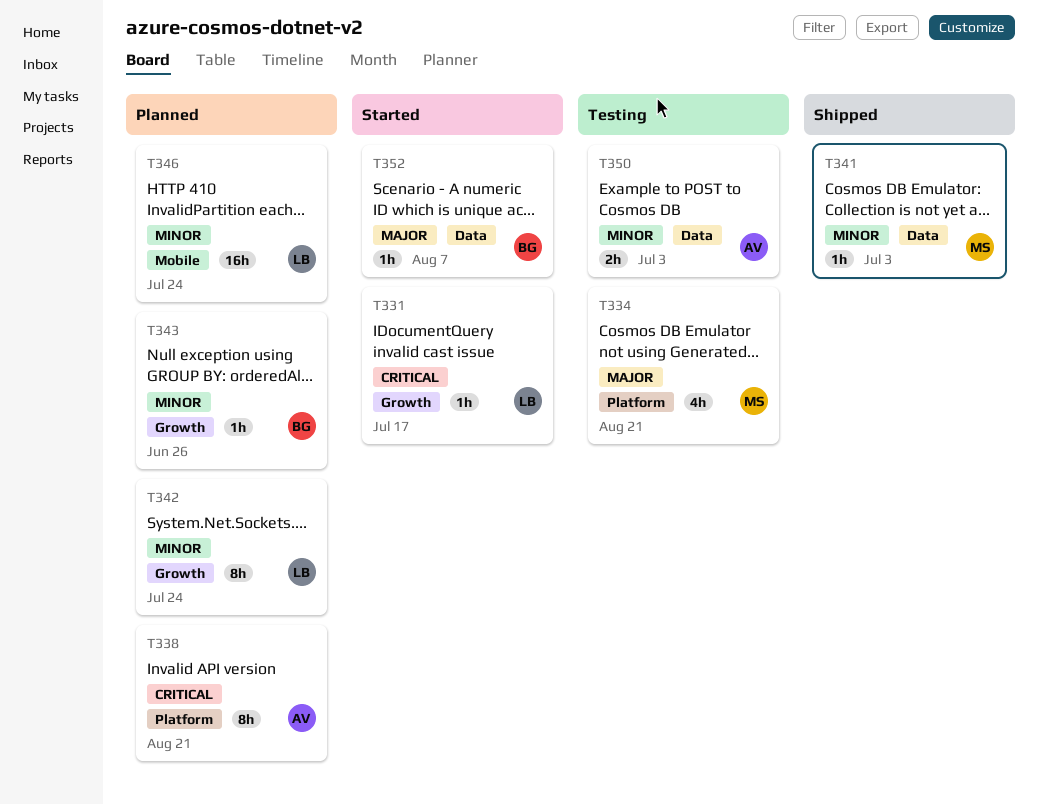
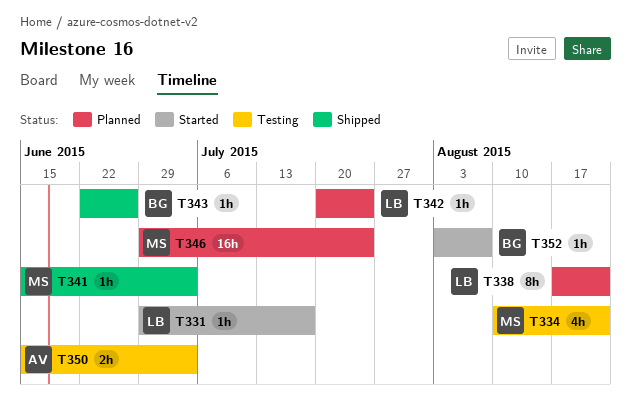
T338, owner: AV -> LB
T342, estimate: 8h -> 1h
T343, status: Planned -> Shipped
T346, owner: LB -> MS

